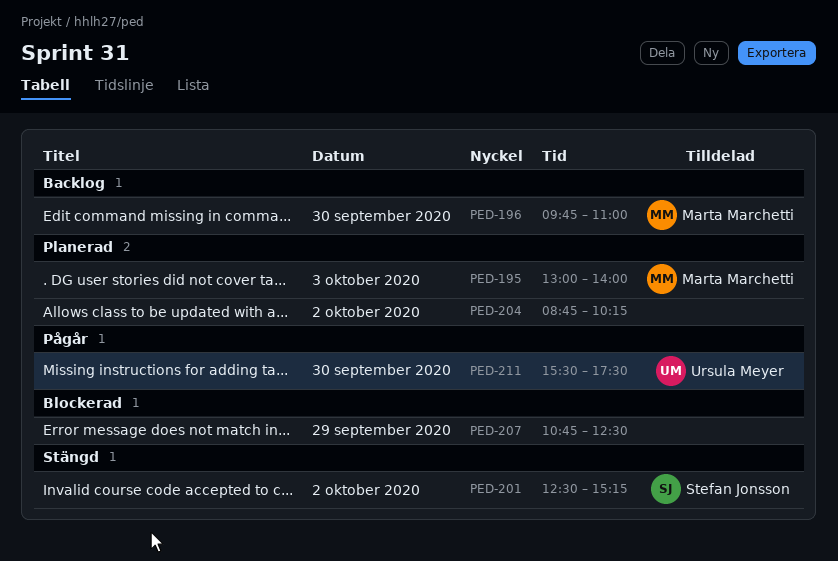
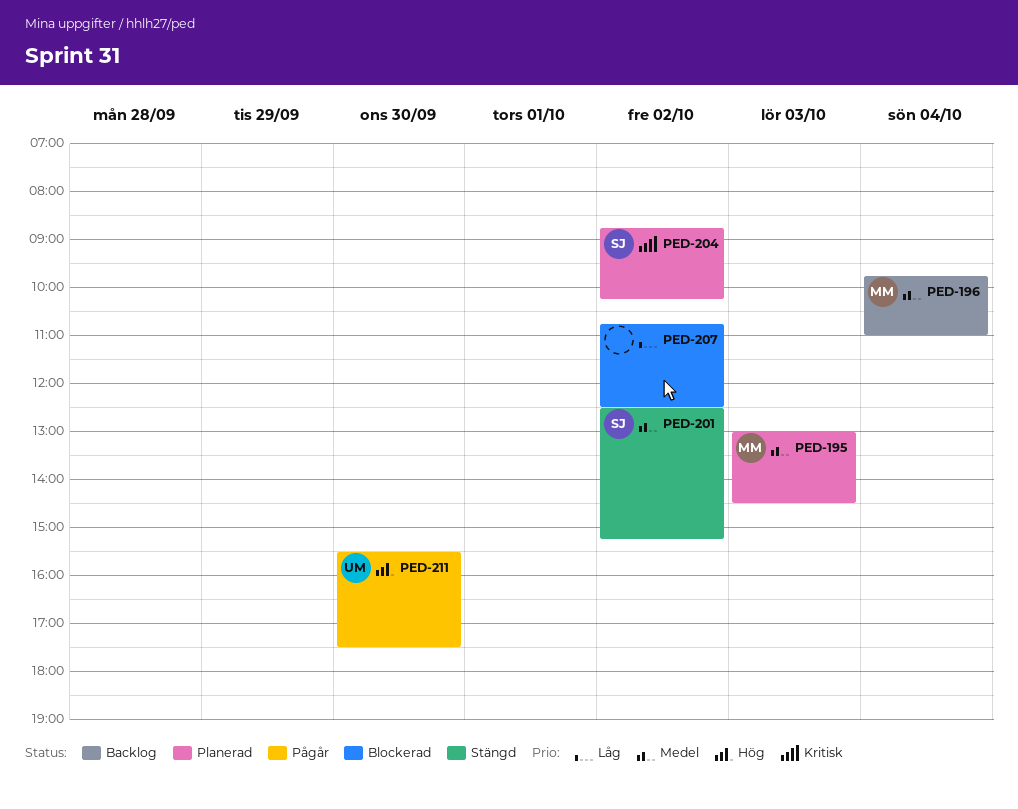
PED-195, ends: 14:00 -> 14:30
PED-196, day: Sep 30 -> Oct 4
PED-204, owner: none -> Stefan Jonsson
PED-207, day: Sep 29 -> Oct 2

